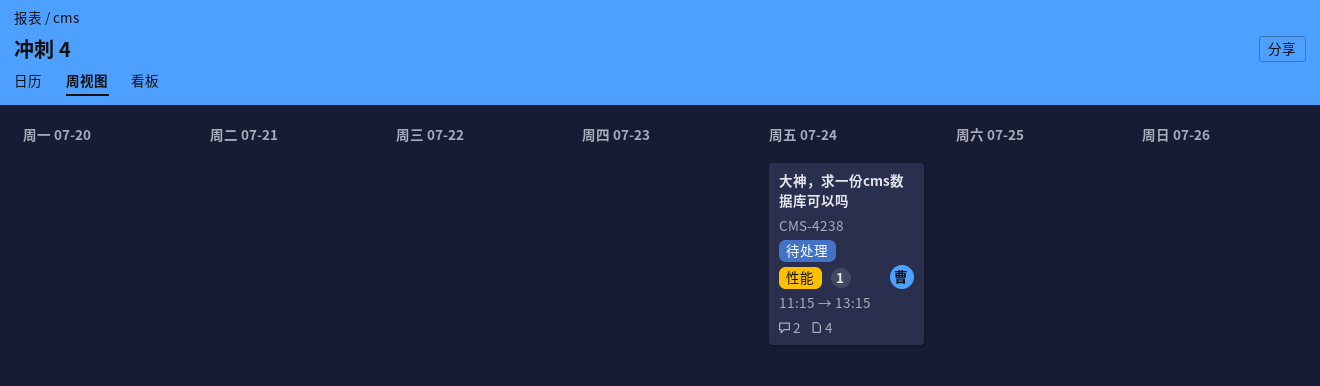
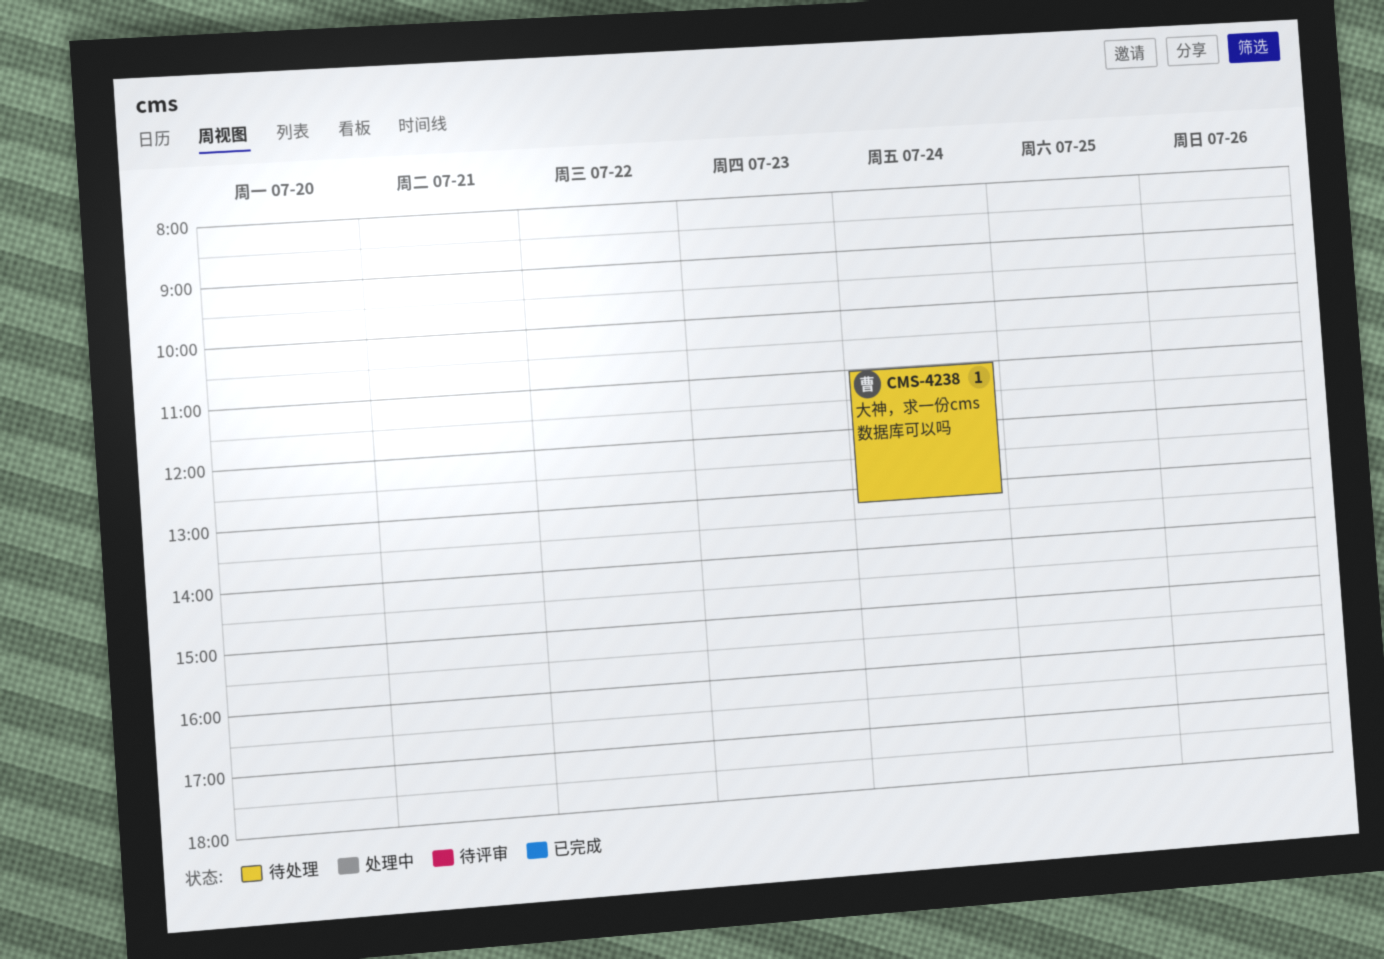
CMS-4238, begins: 11:15 -> 11:00

